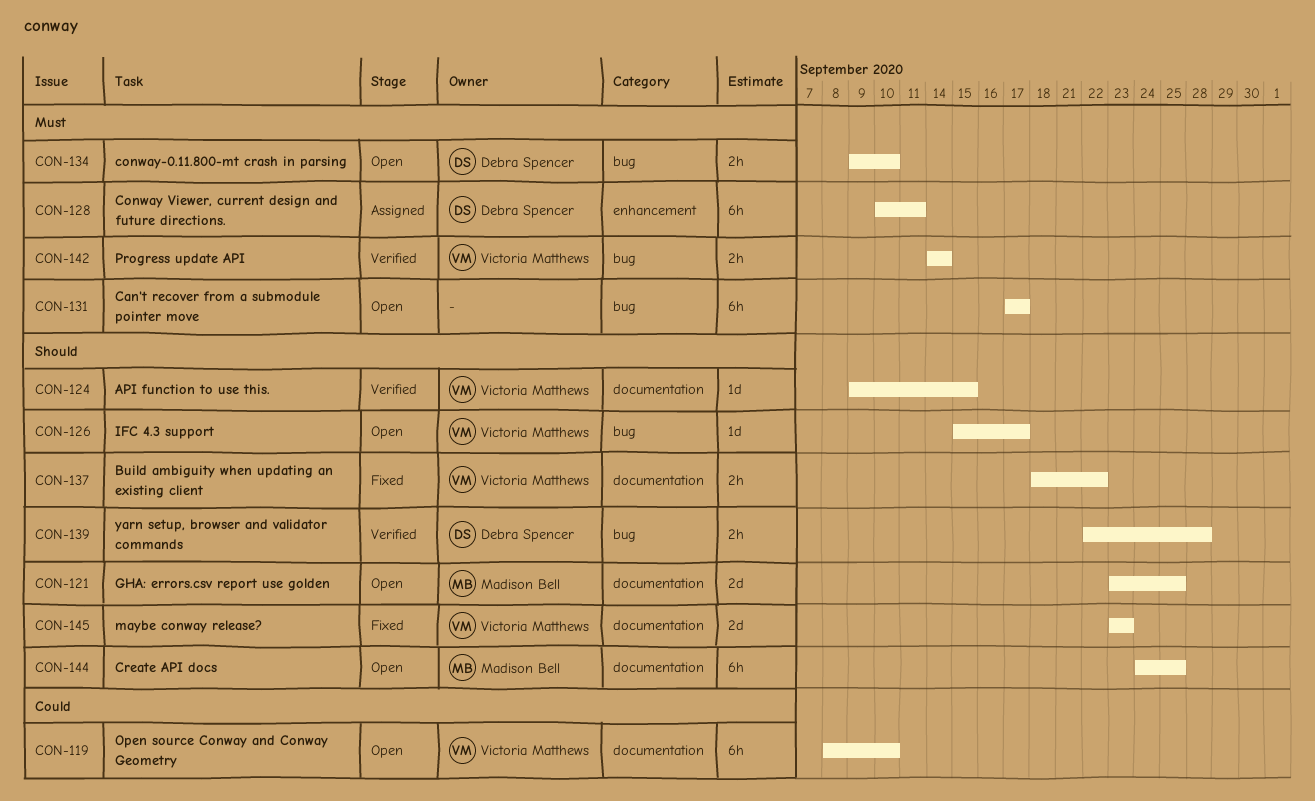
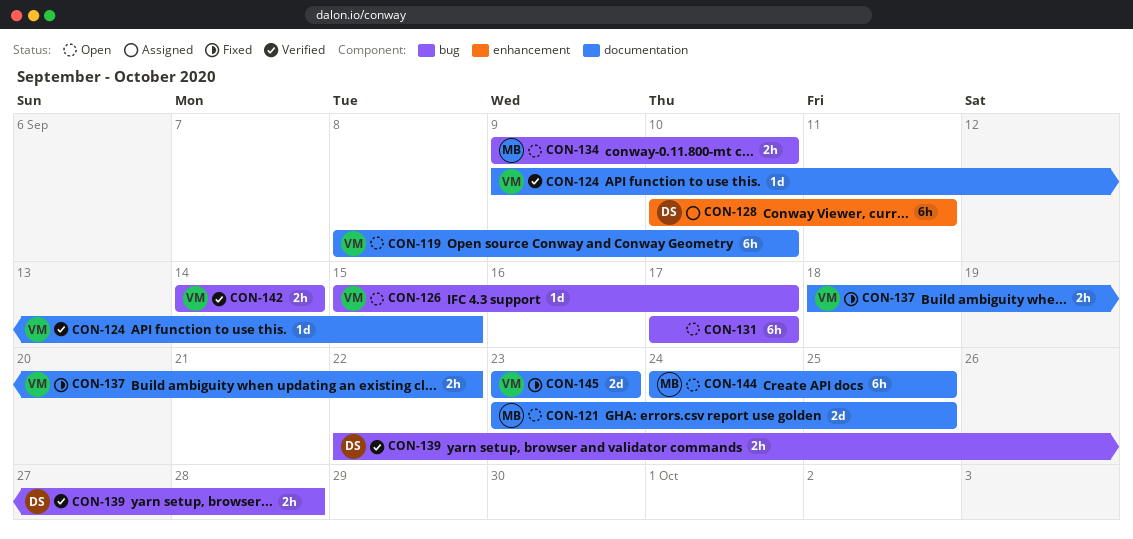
CON-134, owner: Debra Spencer -> Madison Bell

